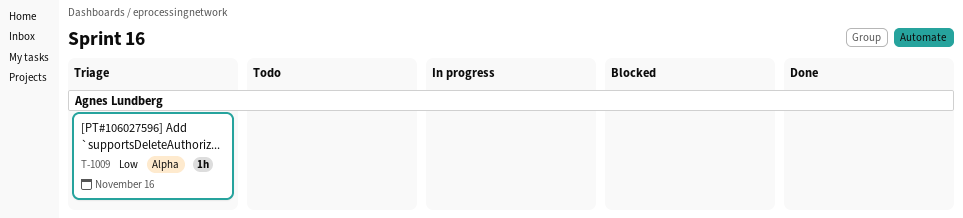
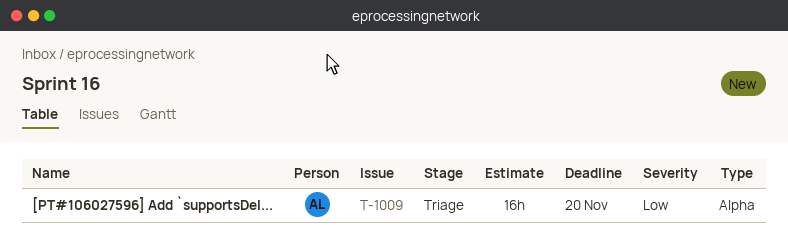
T-1009, estimate: 1h -> 16h
T-1009, due: Nov 16 -> Nov 20

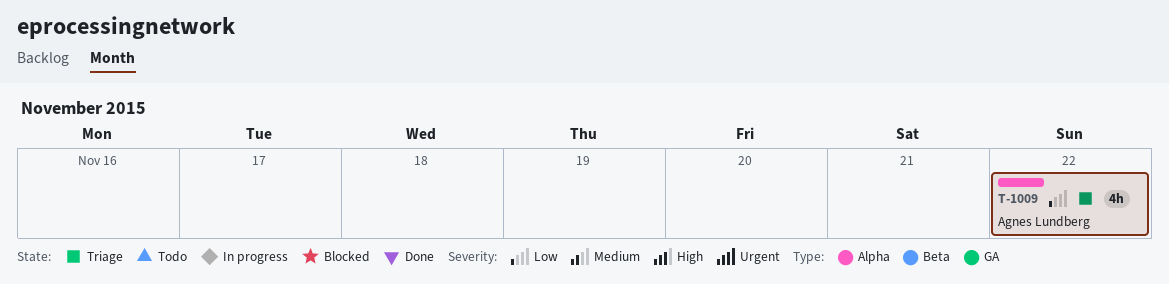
T-1009, estimate: 16h -> 4h
T-1009, due: Nov 20 -> Nov 22

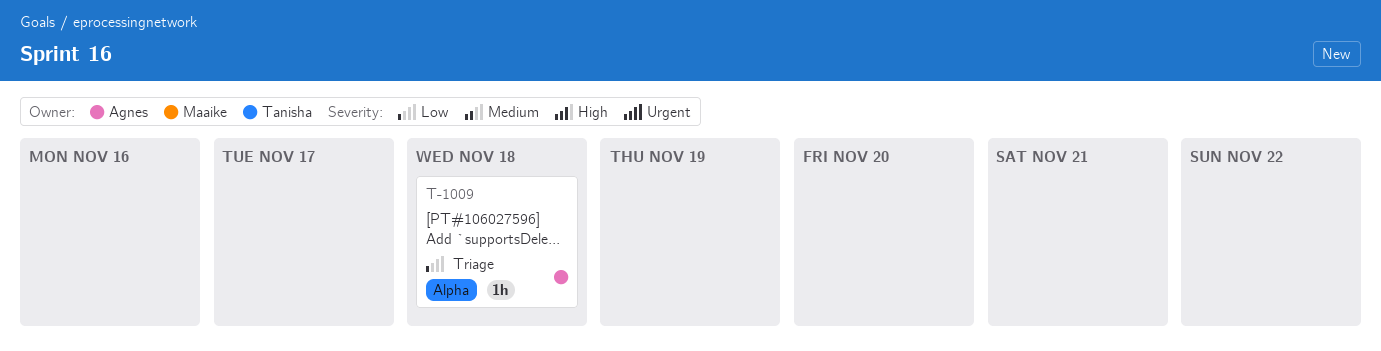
T-1009, estimate: 4h -> 1h
T-1009, due: Nov 22 -> Nov 18

